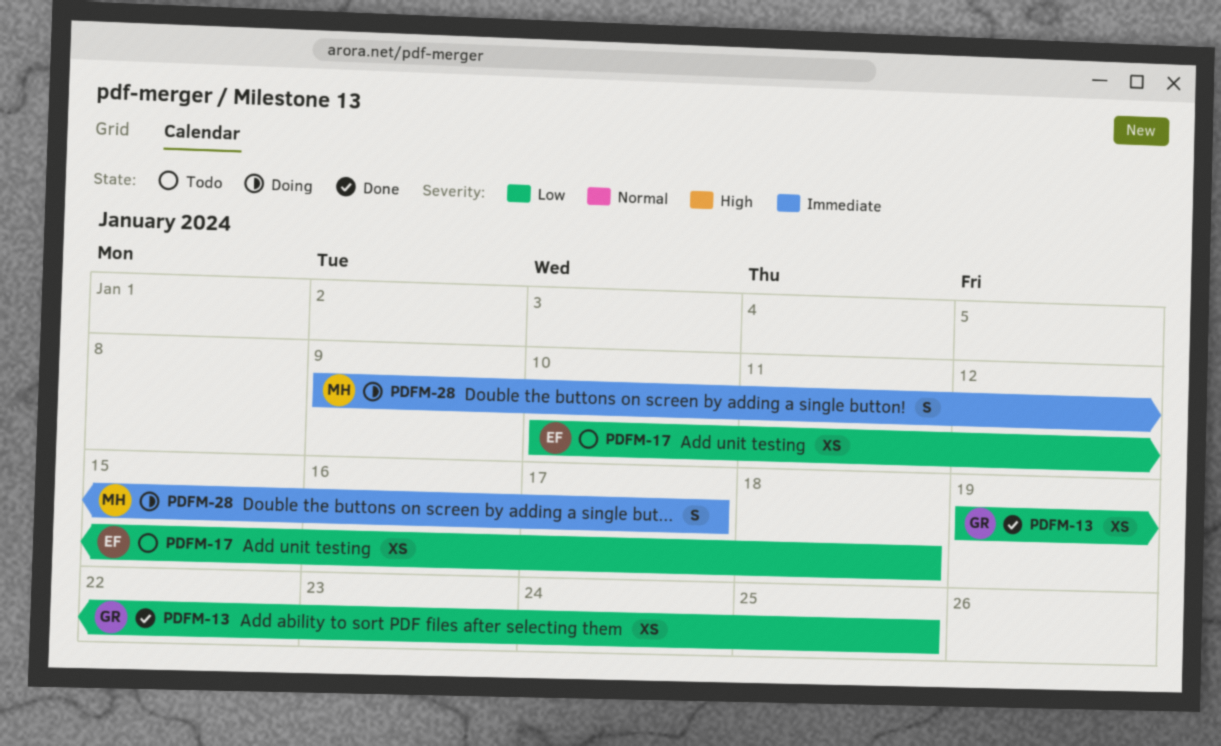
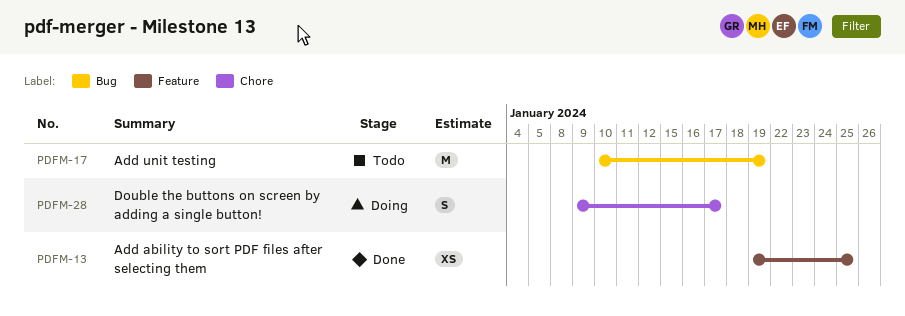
PDFM-17, estimate: XS -> M
PDFM-17, due: Jan 18 -> Jan 19

